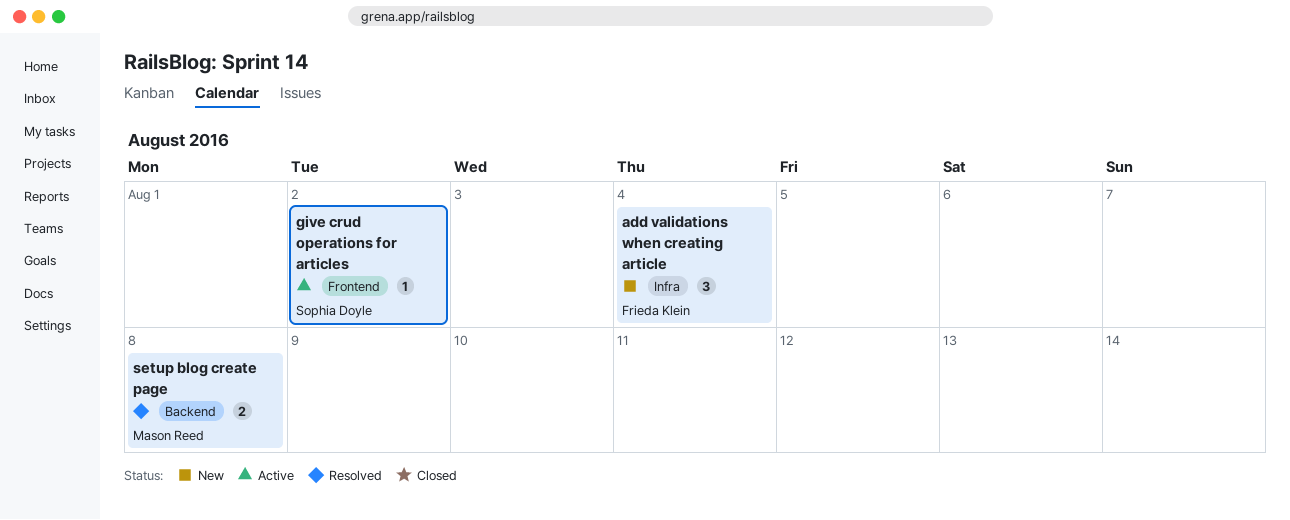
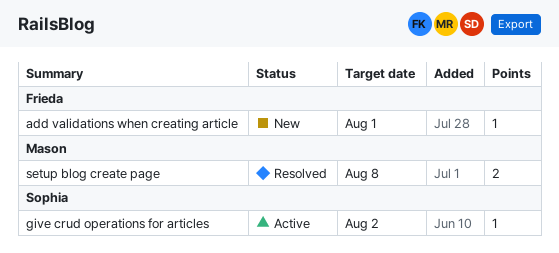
add validations when creating article, estimate: 3 -> 1
add validations when creating article, due: Aug 4 -> Aug 1

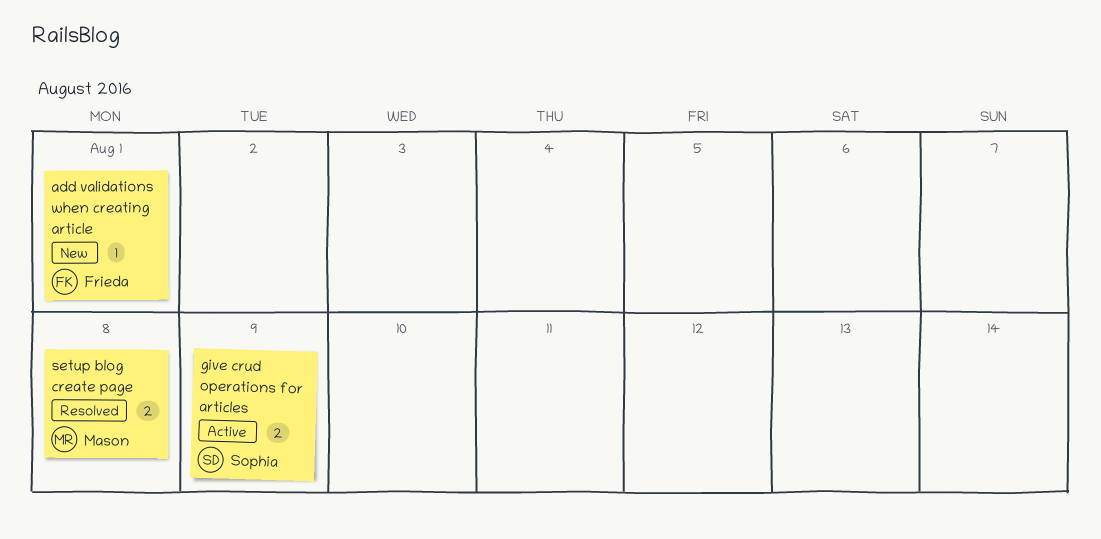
give crud operations for articles, estimate: 1 -> 2
give crud operations for articles, due: Aug 2 -> Aug 9

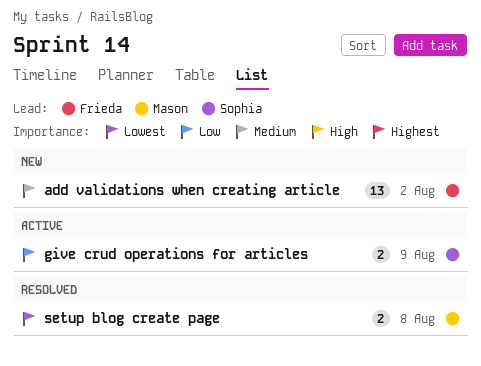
add validations when creating article, estimate: 1 -> 13
add validations when creating article, due: Aug 1 -> Aug 2

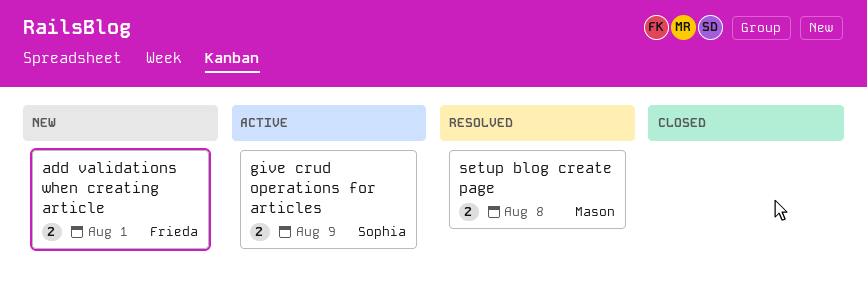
add validations when creating article, estimate: 13 -> 2
add validations when creating article, due: Aug 2 -> Aug 1

